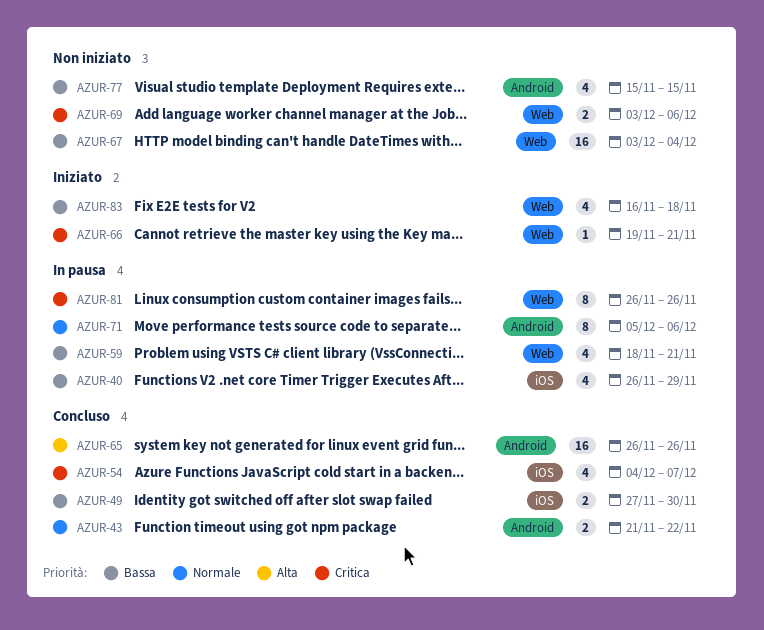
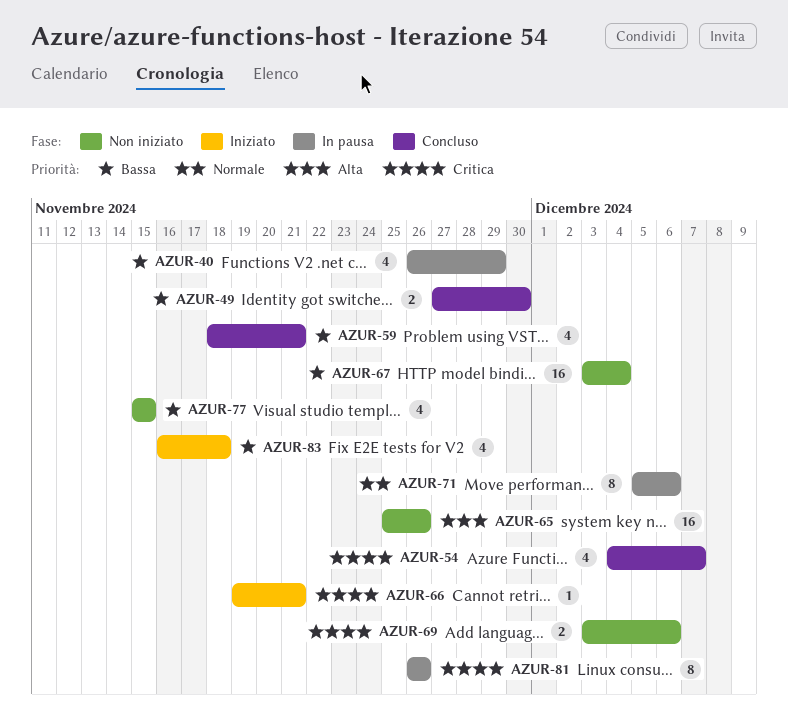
AZUR-43: present -> none
AZUR-59, status: In pausa -> Concluso
AZUR-65, status: Concluso -> Non iniziato
AZUR-65, start: Nov 26 -> Nov 25

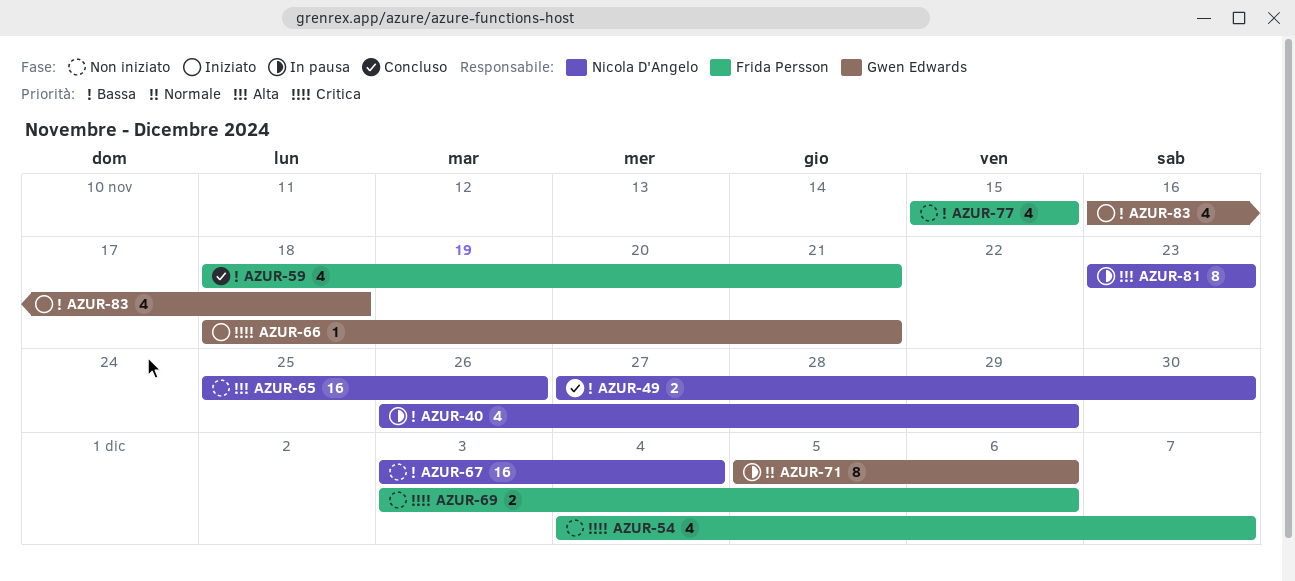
AZUR-54, status: Concluso -> Non iniziato
AZUR-66, start: Nov 19 -> Nov 18
AZUR-81, priority: Critica -> Alta
AZUR-81, start: Nov 26 -> Nov 23
AZUR-81, due: Nov 26 -> Nov 23

